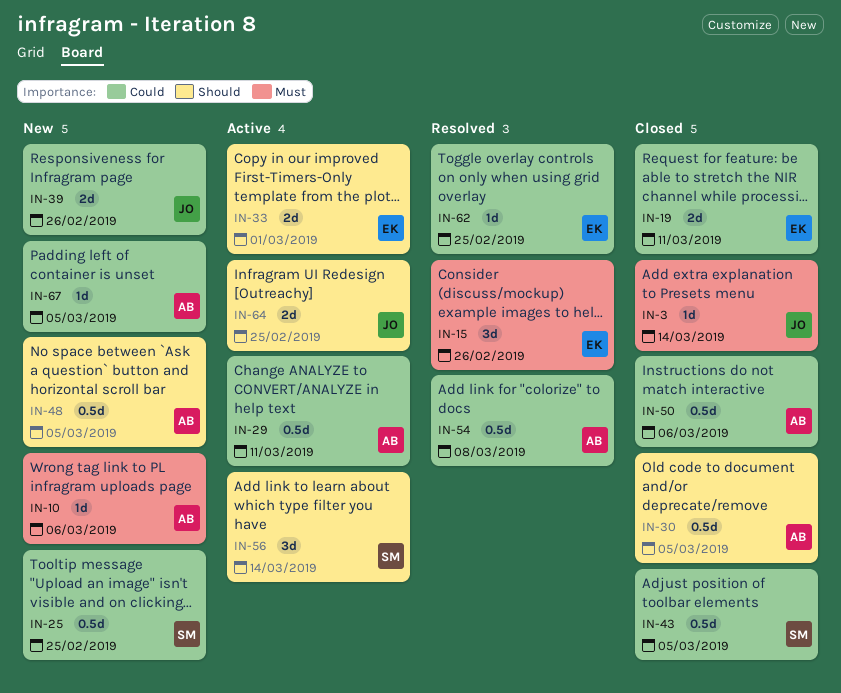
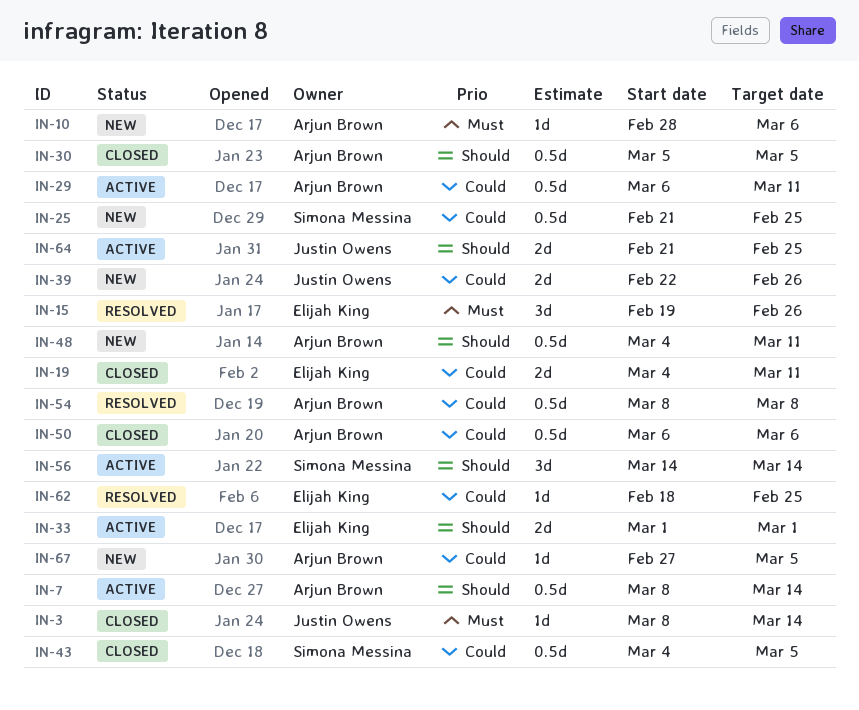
IN-7: none -> present
IN-48, due: Mar 5 -> Mar 11

